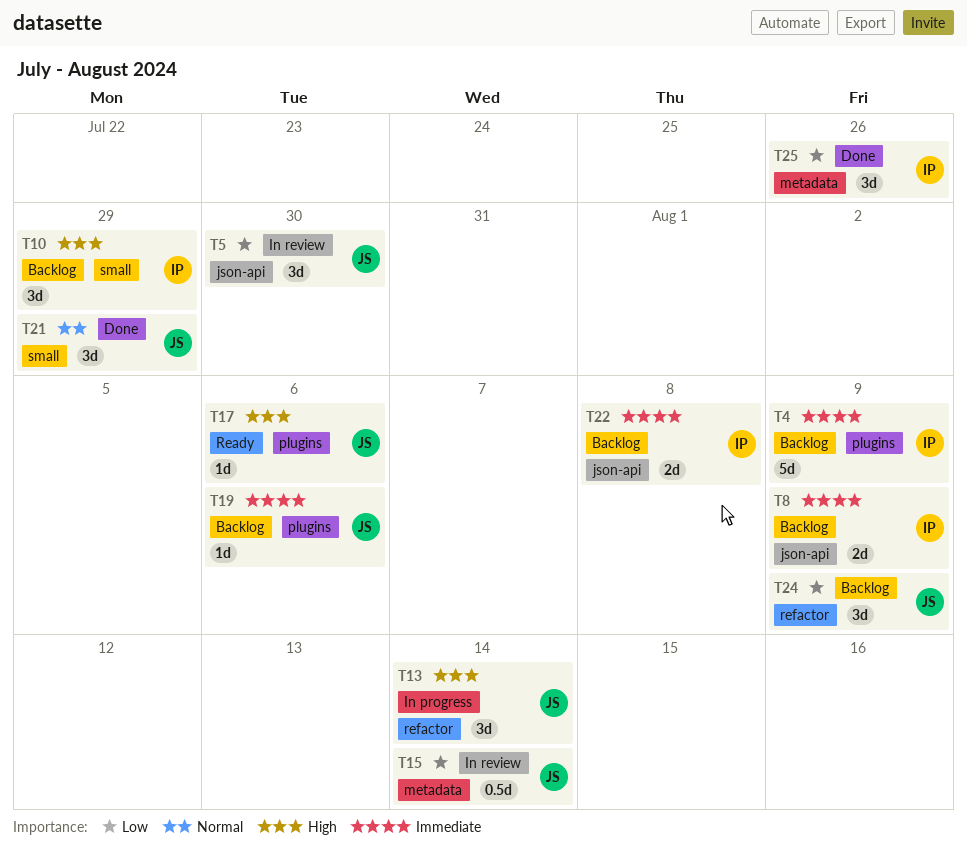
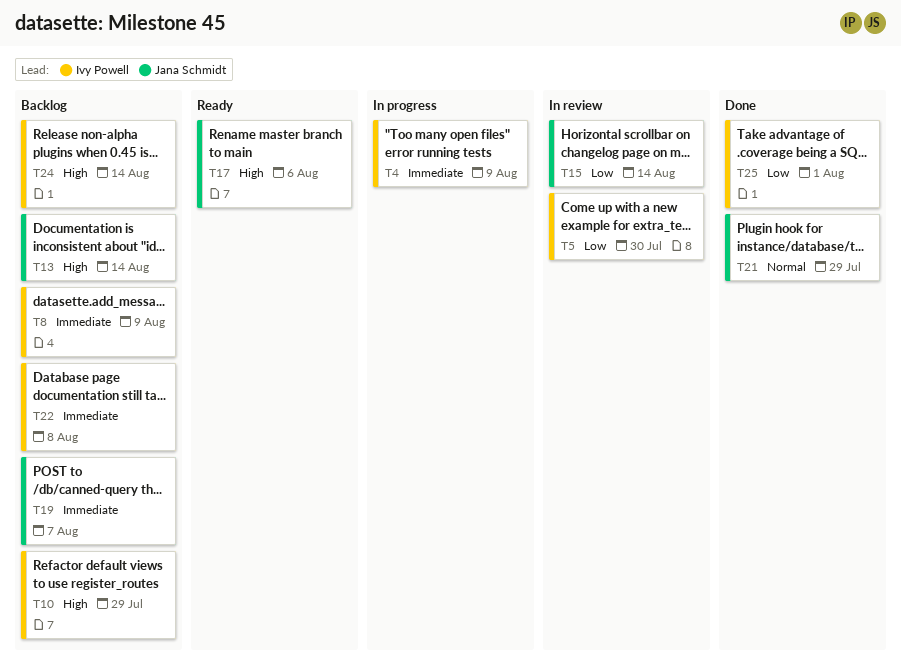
T4, status: Backlog -> In progress
T5, owner: Jana Schmidt -> Ivy Powell
T13, status: In progress -> Backlog
T19, due: Aug 6 -> Aug 7
T24, owner: Jana Schmidt -> Ivy Powell
T24, priority: Low -> High
T24, due: Aug 9 -> Aug 14
T25, due: Jul 26 -> Aug 1

